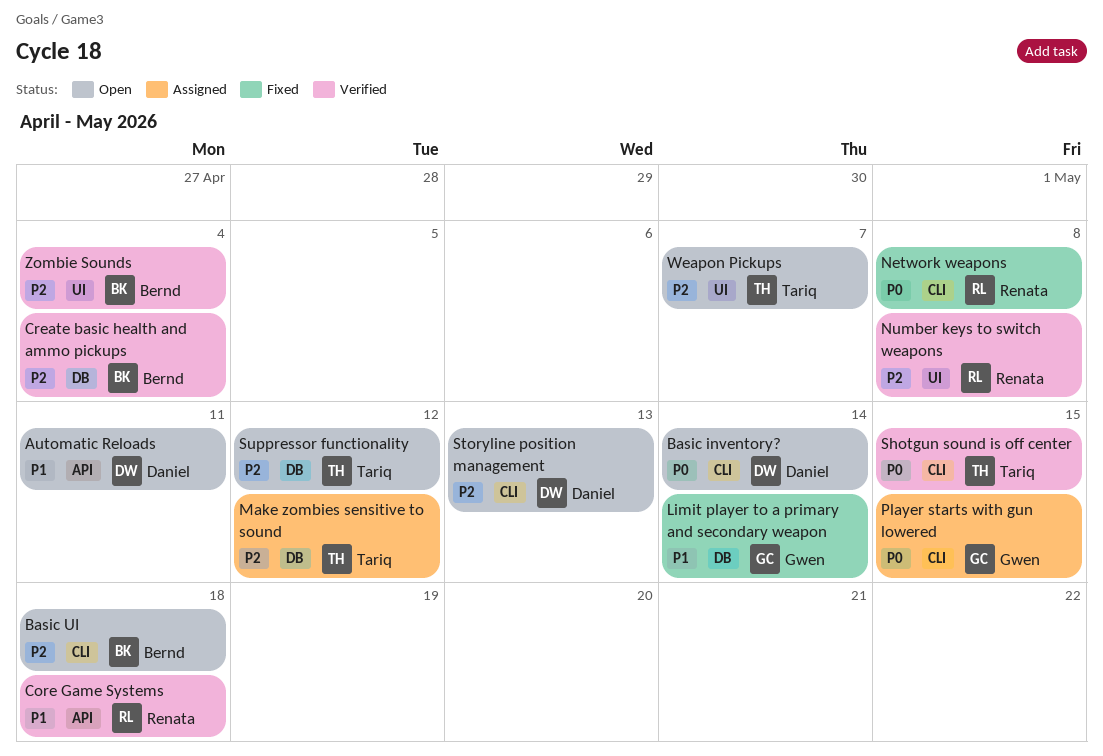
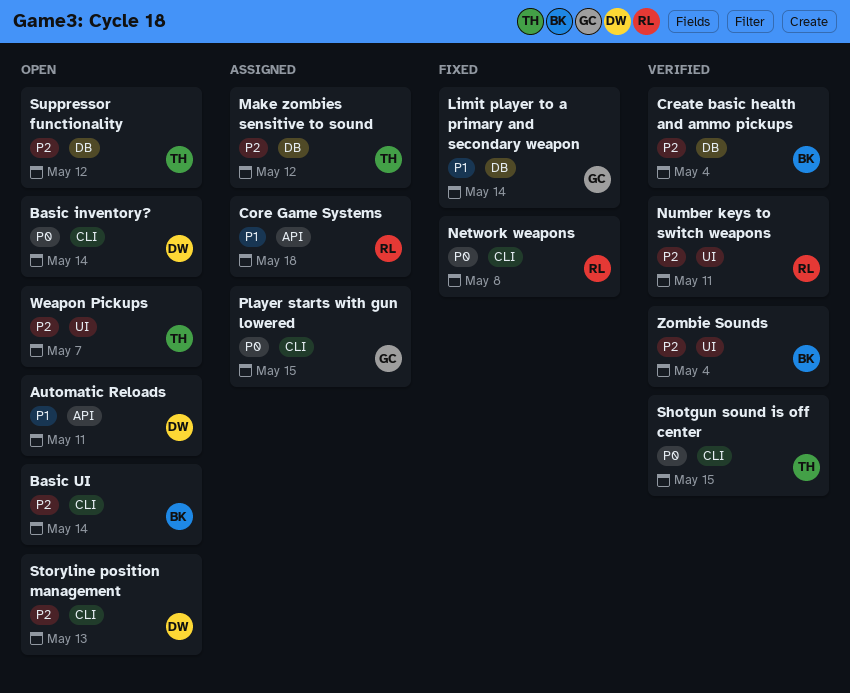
Basic UI, due: May 18 -> May 14
Core Game Systems, status: Verified -> Assigned
Number keys to switch weapons, due: May 8 -> May 11

